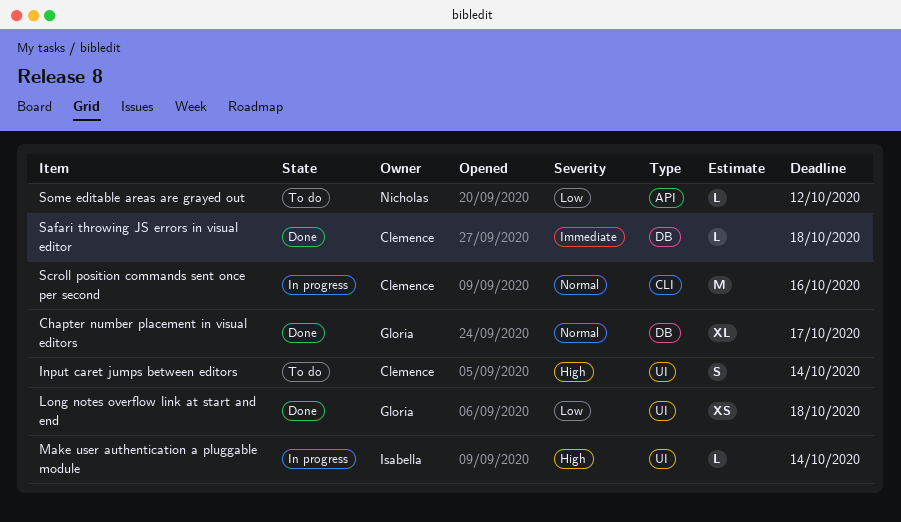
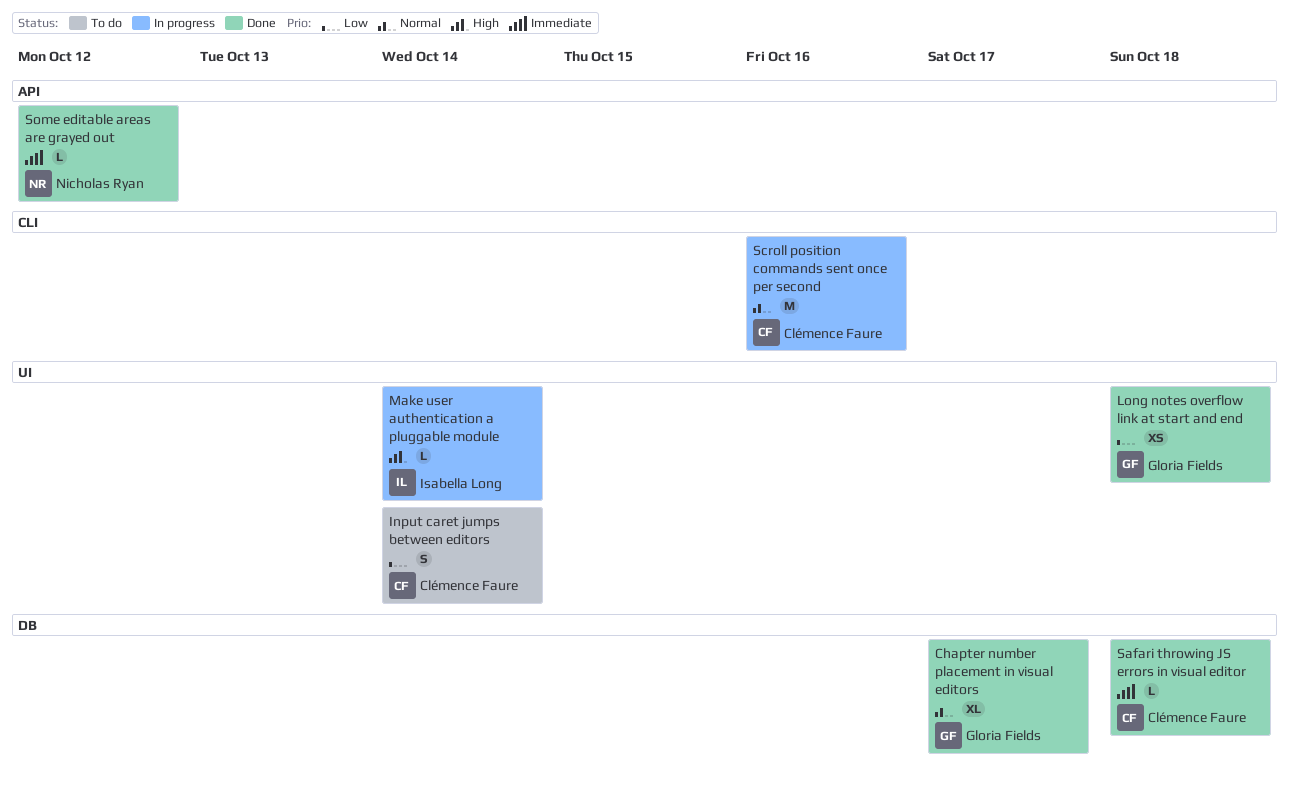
Input caret jumps between editors, priority: High -> Low
Some editable areas are grayed out, status: To do -> Done
Some editable areas are grayed out, priority: Low -> Immediate

